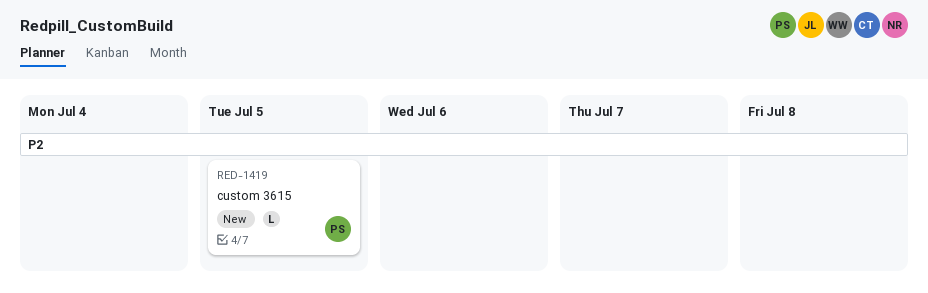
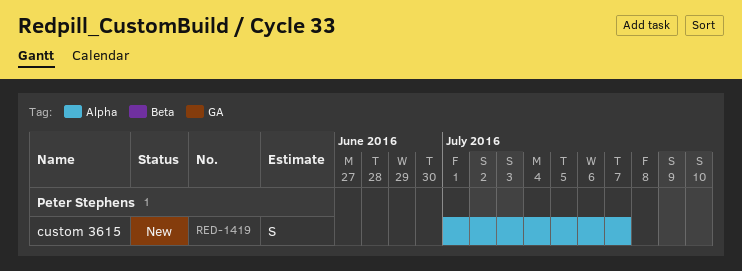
RED-1419, estimate: L -> S
RED-1419, due: Jul 5 -> Jul 7

